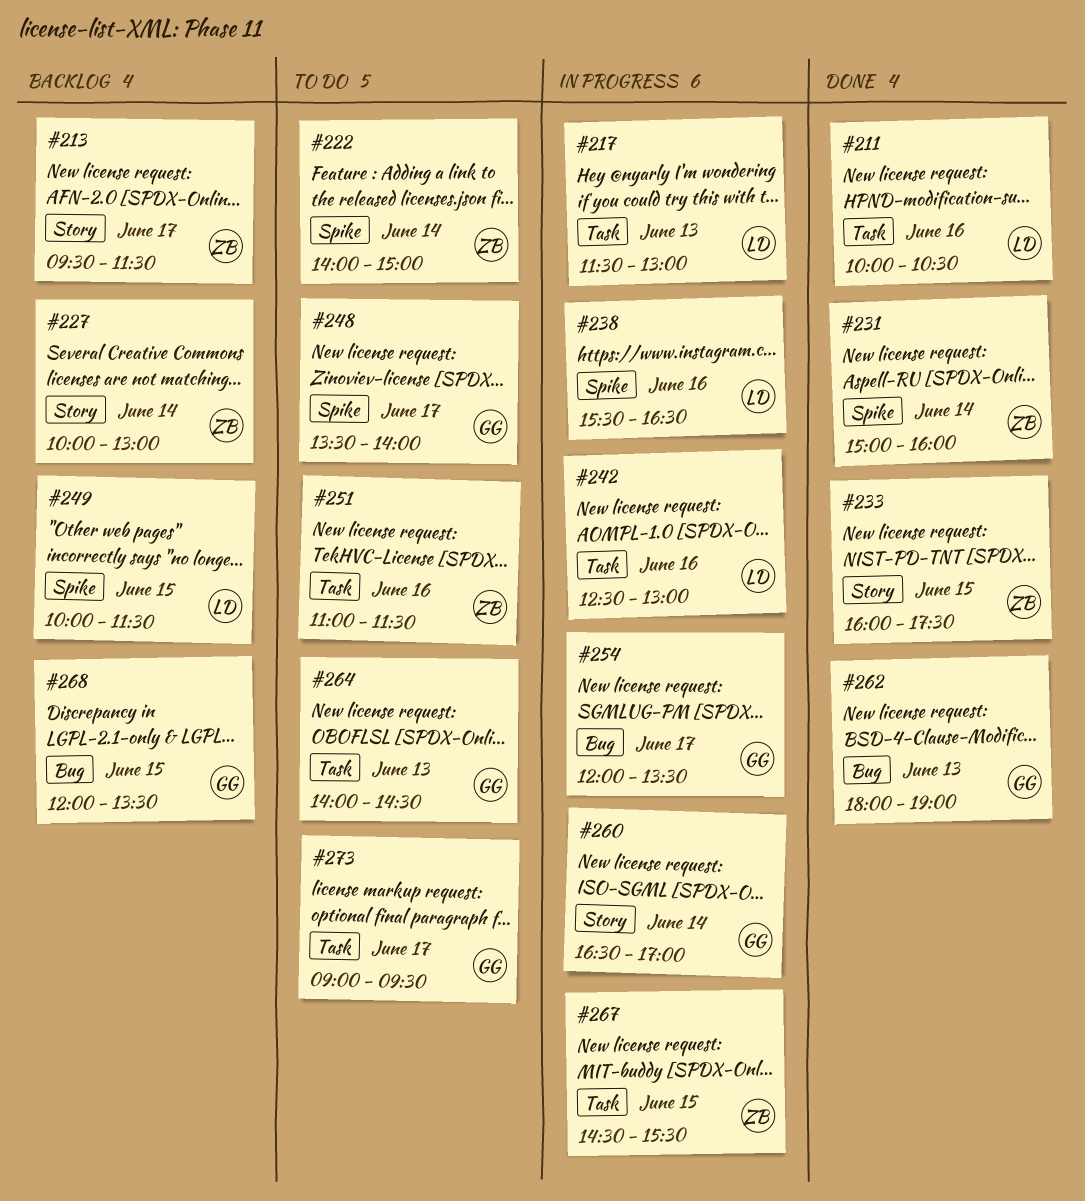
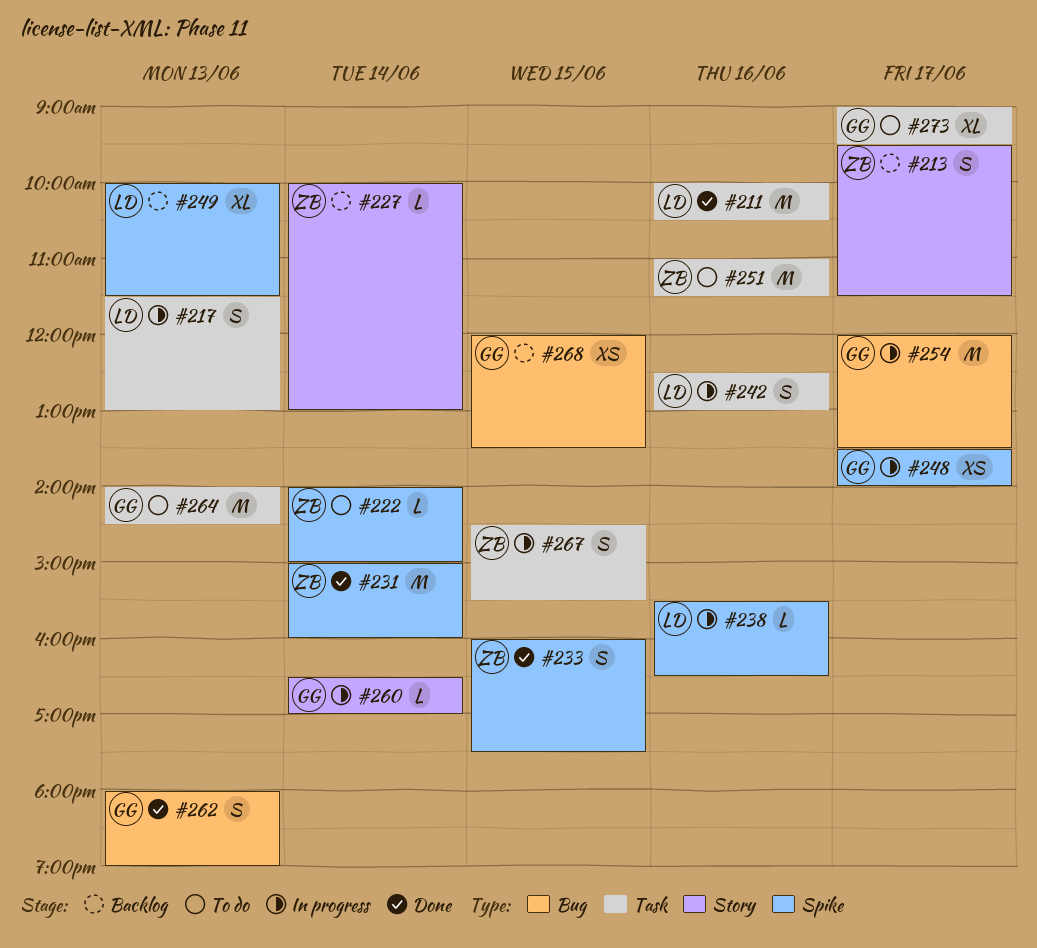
#233, label: Story -> Spike
#248, status: To do -> In progress
#249, day: Jun 15 -> Jun 13

